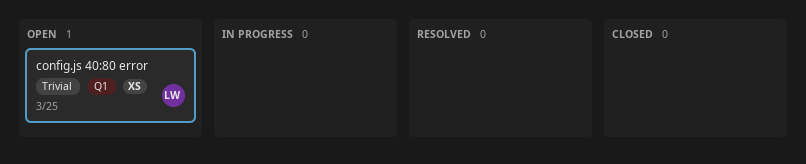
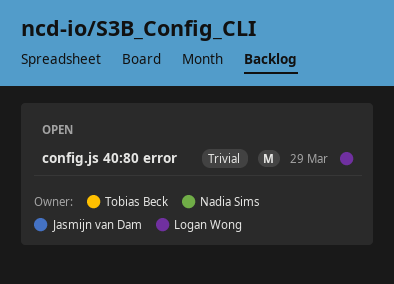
config.js 40:80 error, estimate: XS -> M
config.js 40:80 error, due: Mar 25 -> Mar 29

